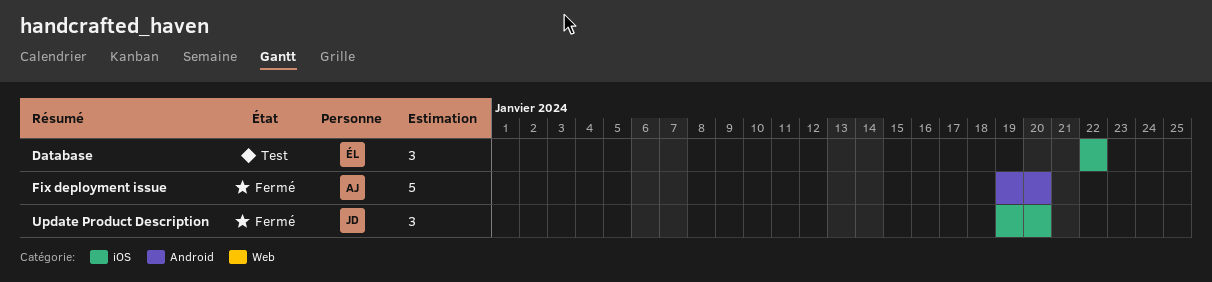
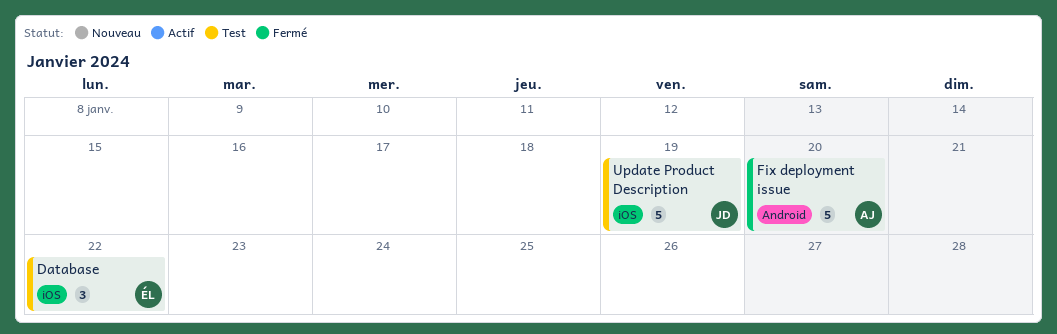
Update Product Description, status: Fermé -> Test
Update Product Description, estimate: 3 -> 5
Update Product Description, due: Jan 20 -> Jan 19

